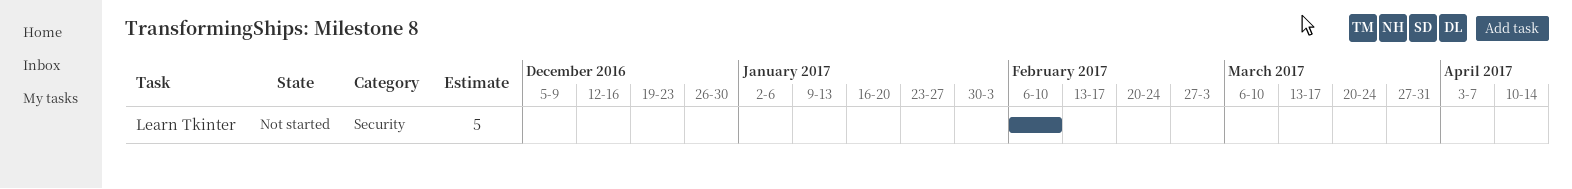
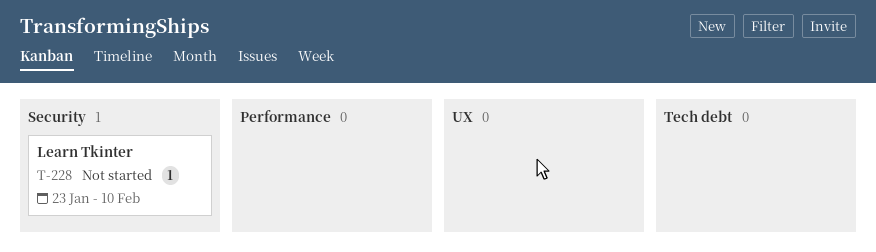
Learn Tkinter, estimate: 5 -> 1
Learn Tkinter, start: Feb 6 -> Jan 23

